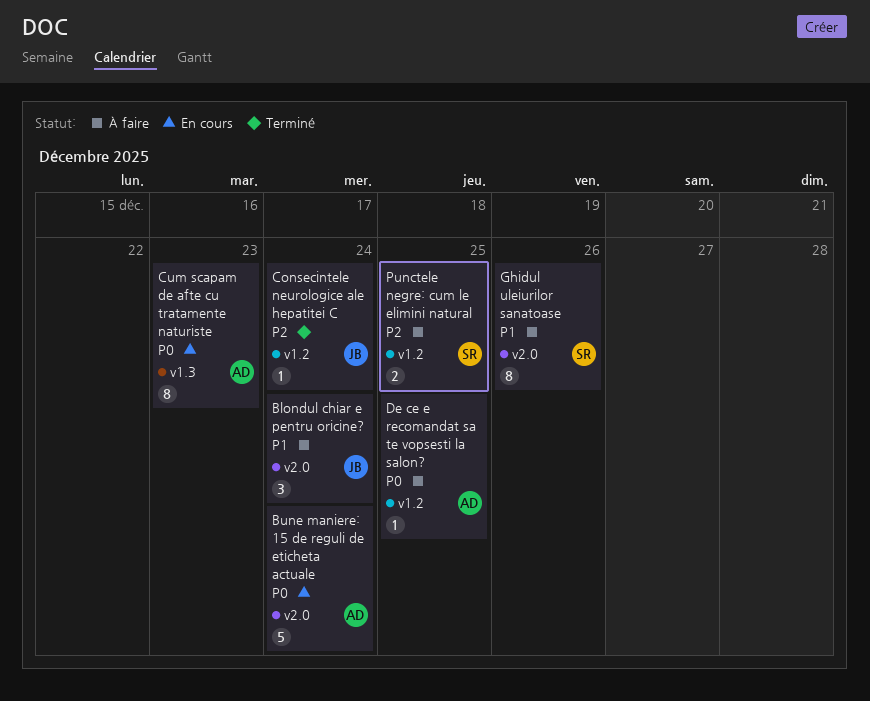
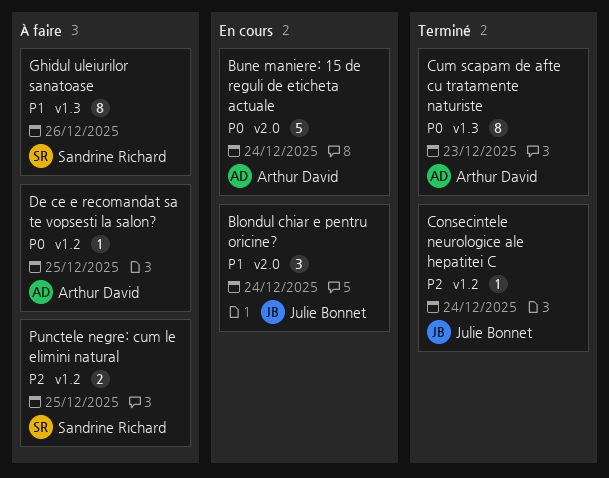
Blondul chiar e pentru oricine?, status: À faire -> En cours
Cum scapam de afte cu tratamente naturiste, status: En cours -> Terminé
Ghidul uleiurilor sanatoase, label: v2.0 -> v1.3

